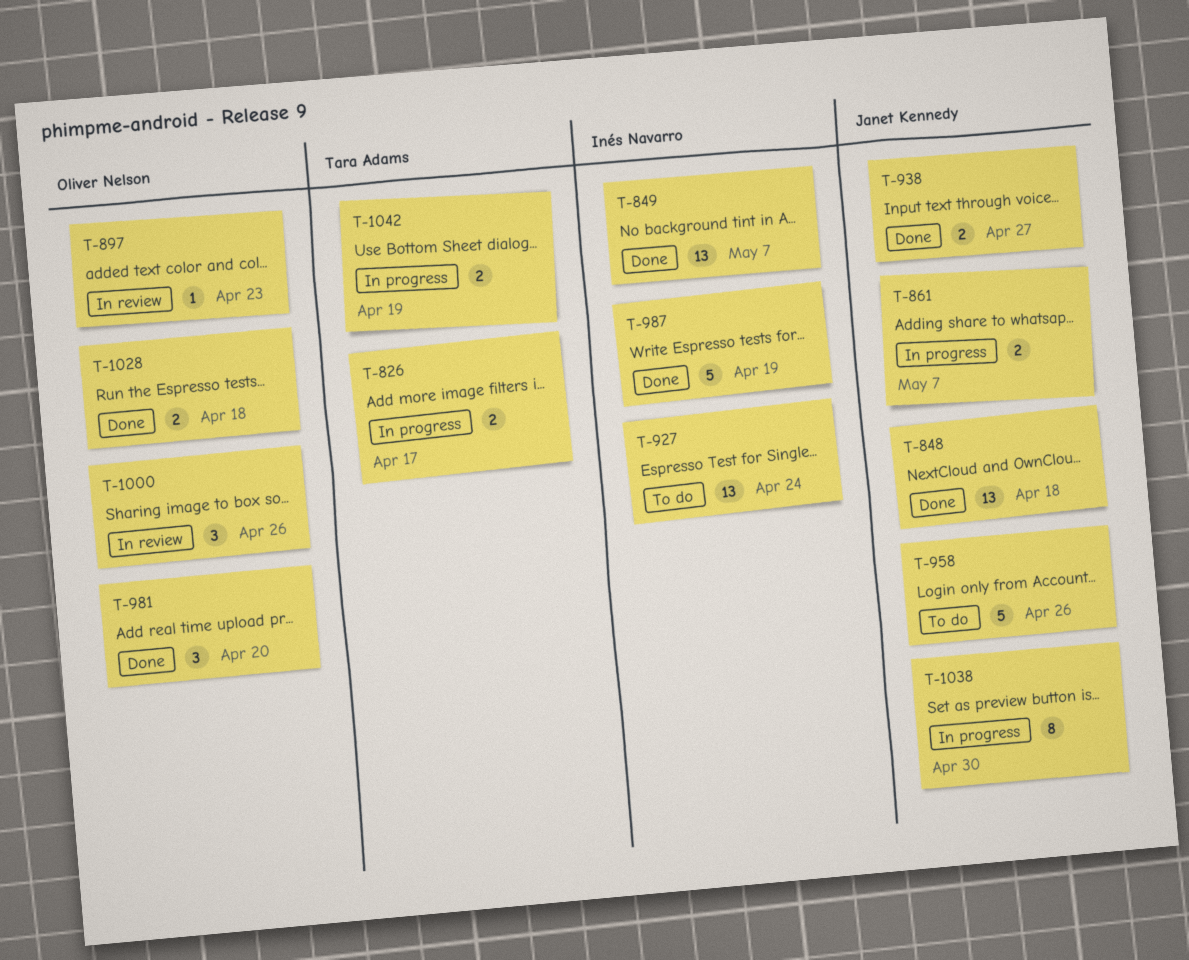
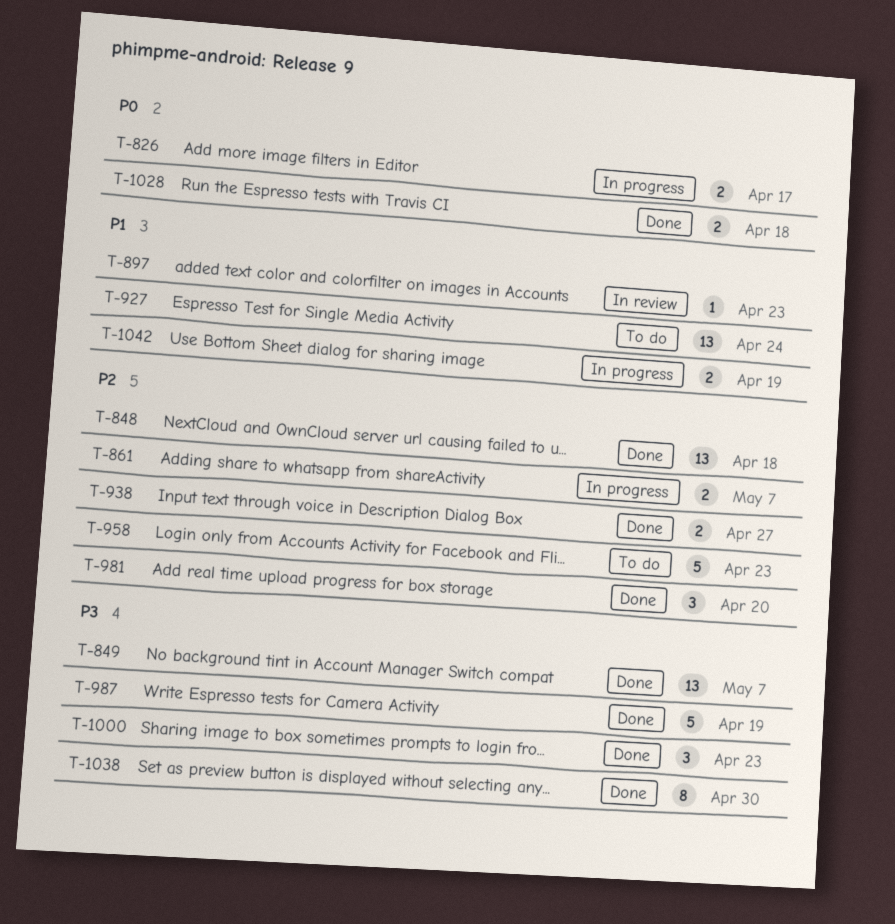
T-958, due: Apr 26 -> Apr 23
T-1000, status: In review -> Done
T-1000, due: Apr 26 -> Apr 23
T-1038, status: In progress -> Done

